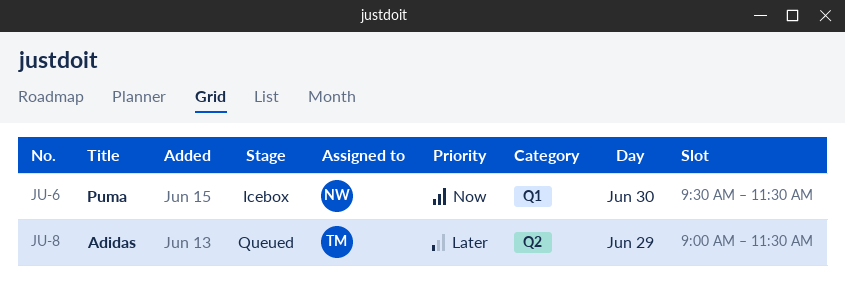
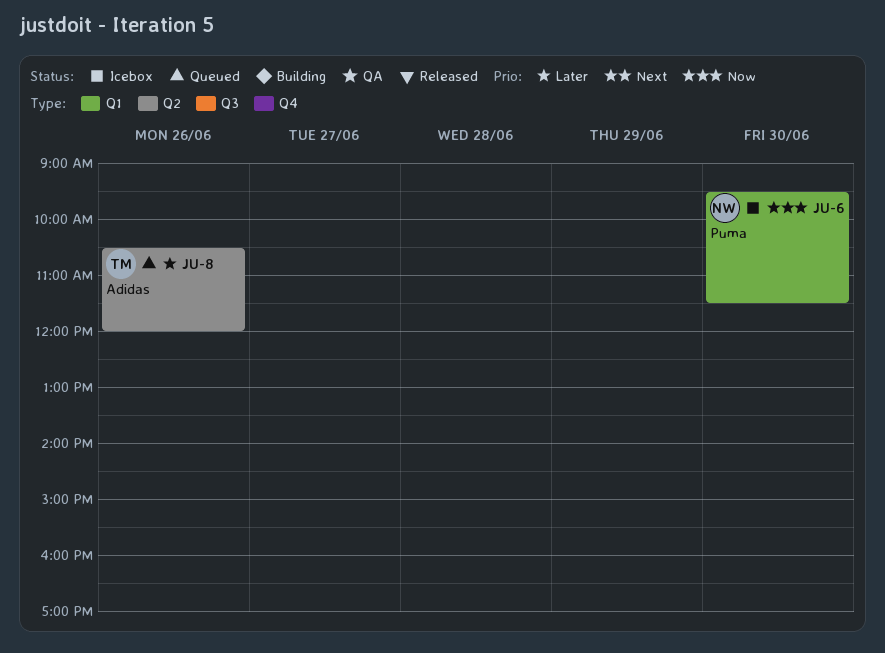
JU-8, day: Jun 29 -> Jun 26
JU-8, begins: 09:00 -> 10:30
JU-8, ends: 11:30 -> 12:00

